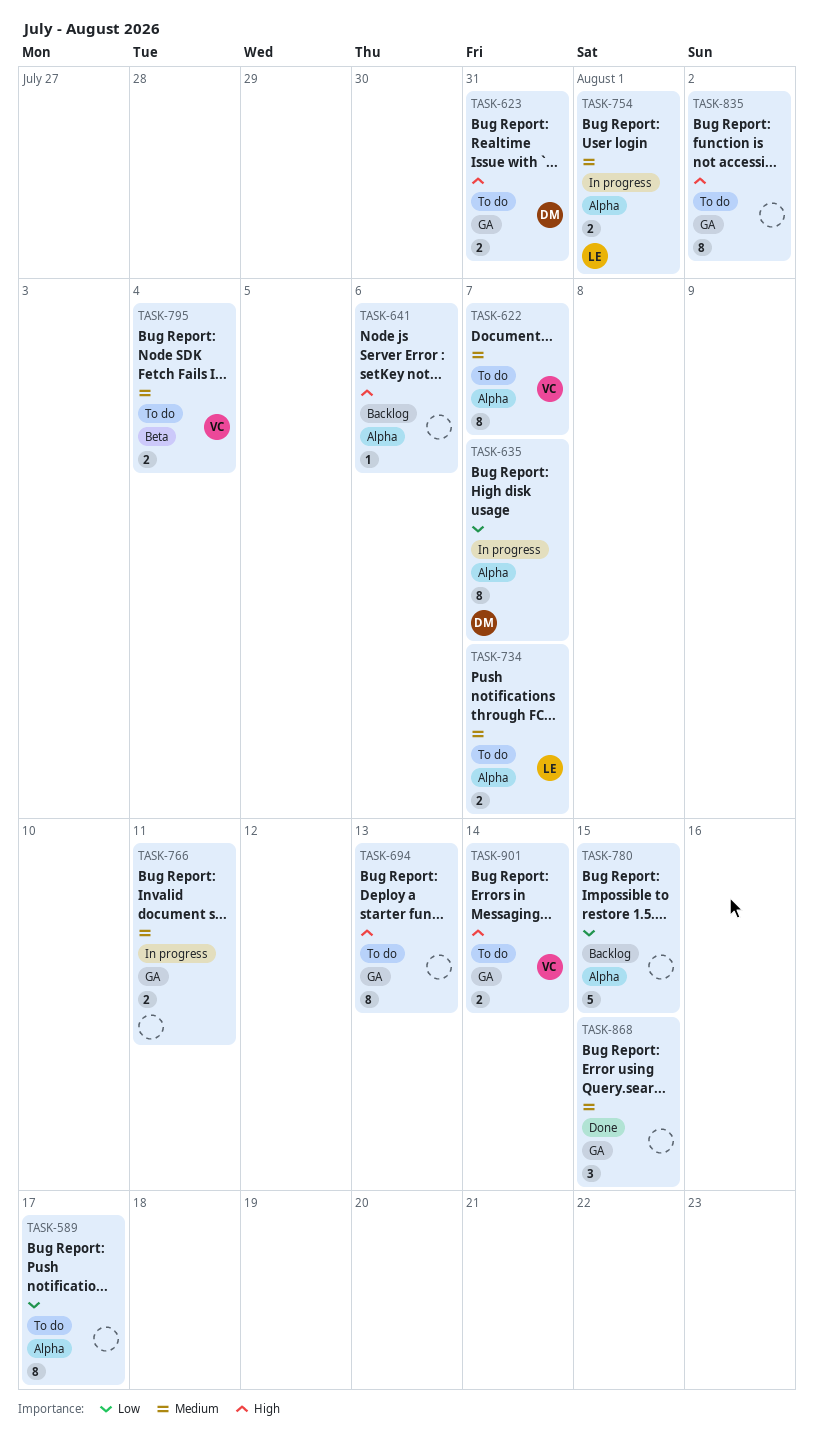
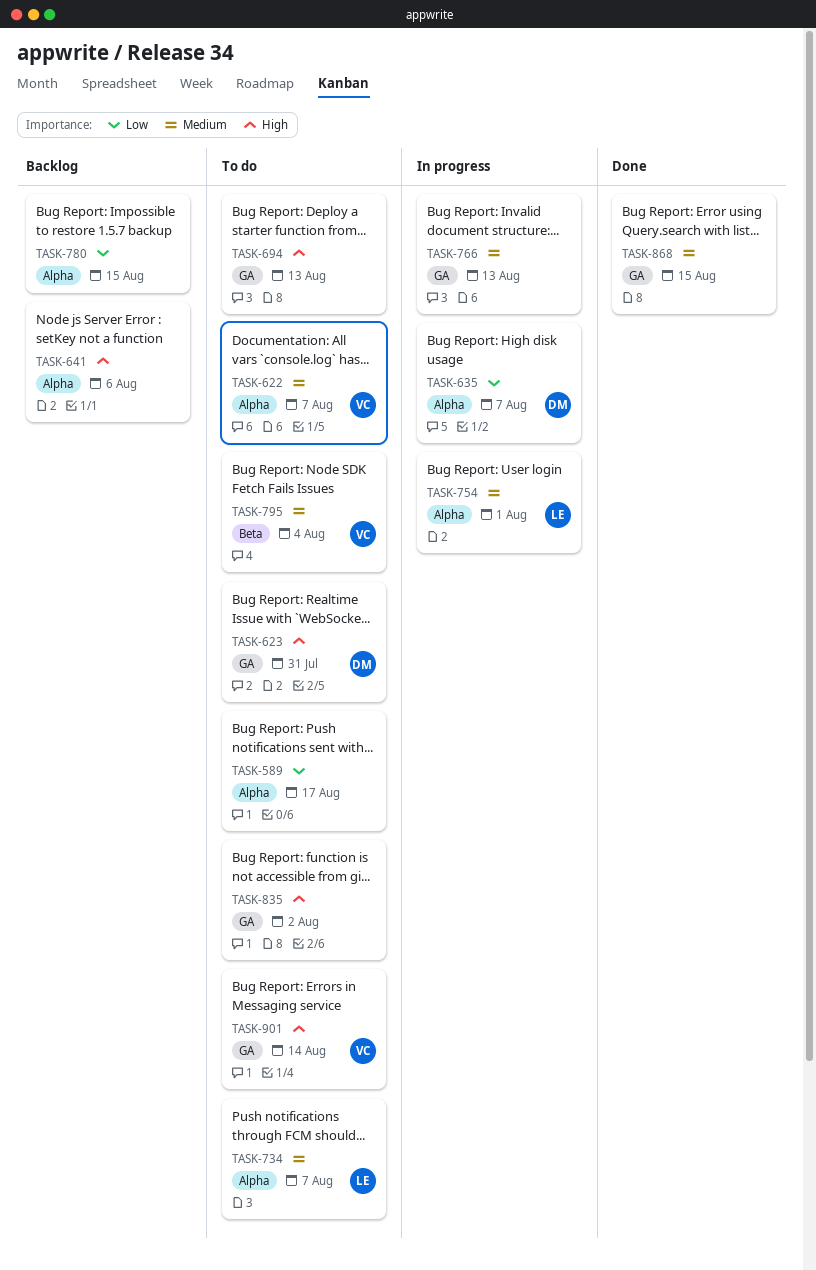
TASK-766, due: Aug 11 -> Aug 13

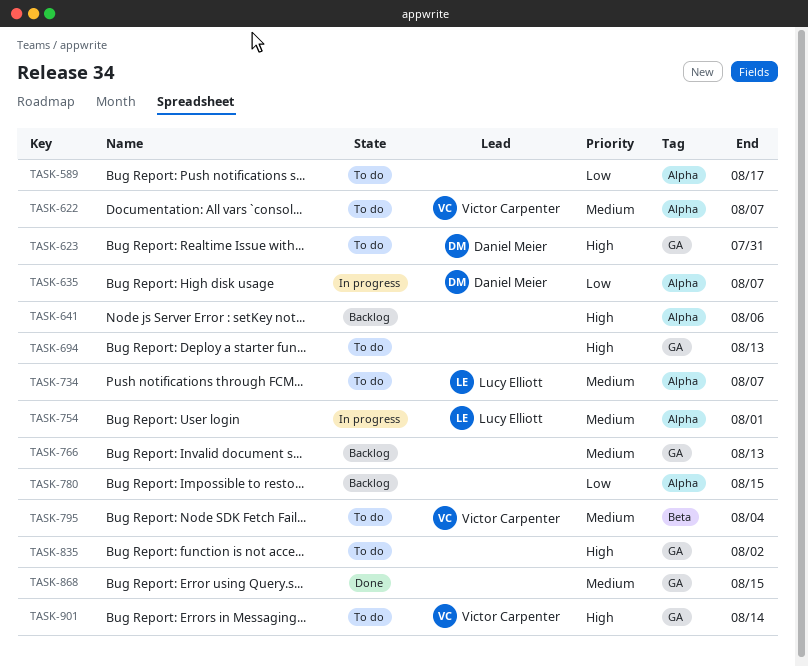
TASK-766, status: In progress -> Backlog

